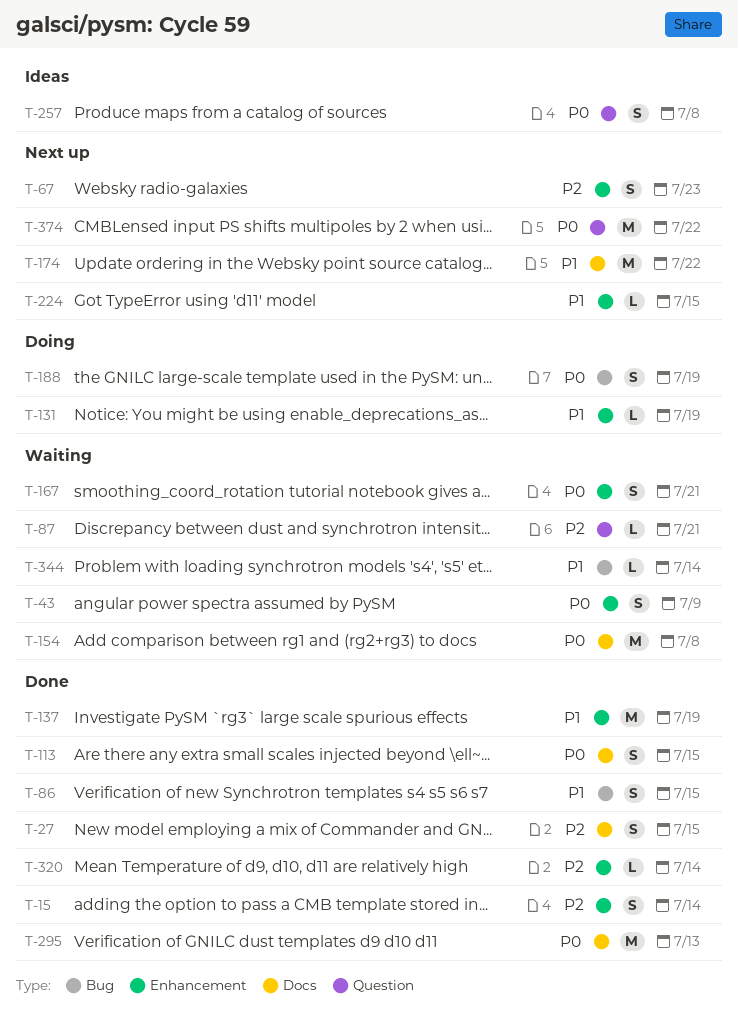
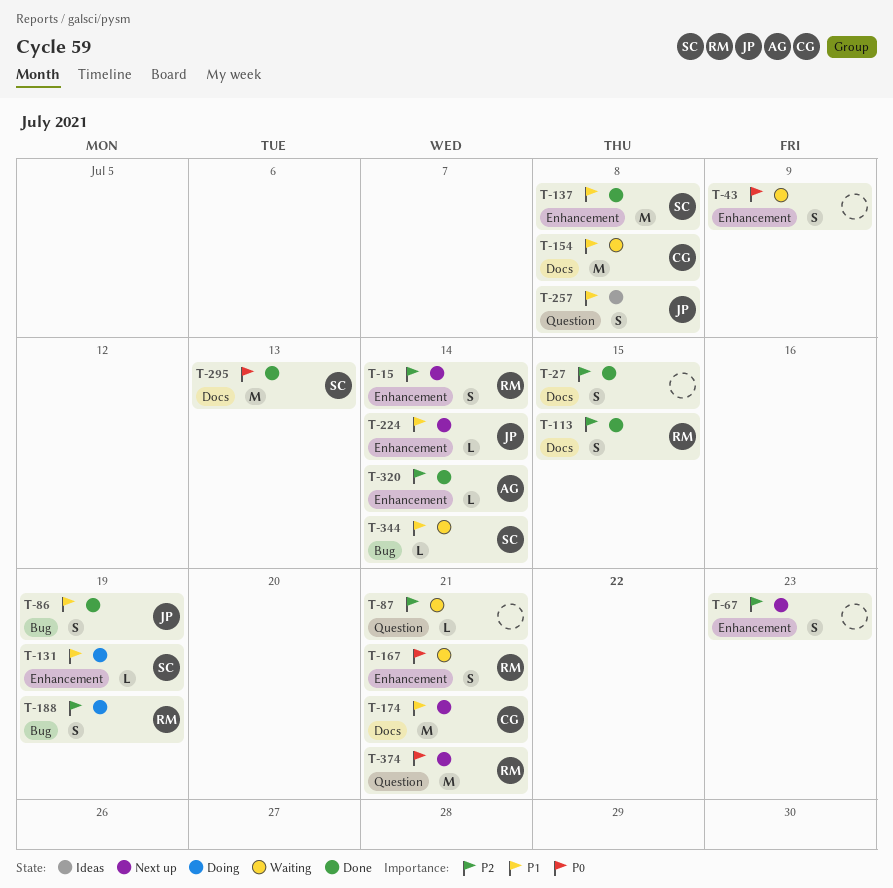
T-15, status: Done -> Next up
T-86, due: Jul 15 -> Jul 19
T-113, priority: P0 -> P2
T-137, due: Jul 19 -> Jul 8
T-154, priority: P0 -> P1
T-174, due: Jul 22 -> Jul 21
T-188, priority: P0 -> P2
T-224, due: Jul 15 -> Jul 14
T-257, priority: P0 -> P1
T-374, due: Jul 22 -> Jul 21

